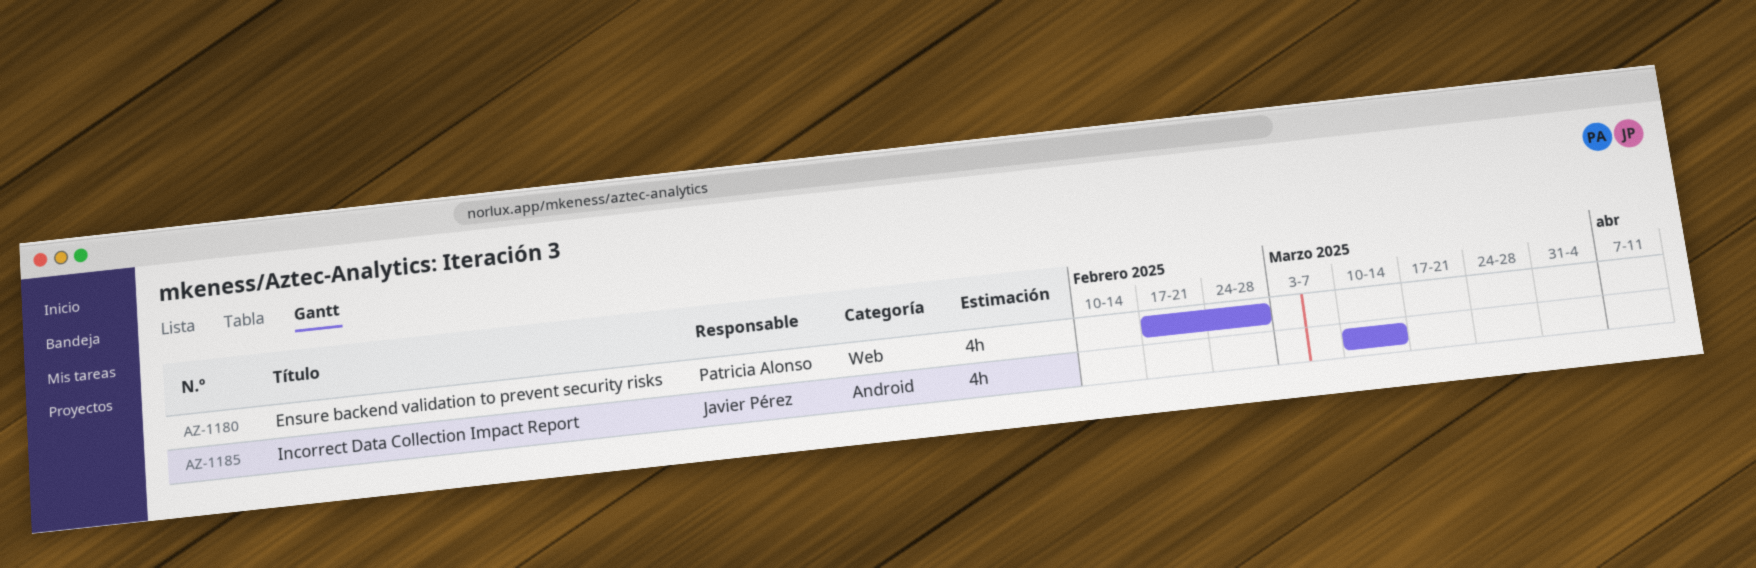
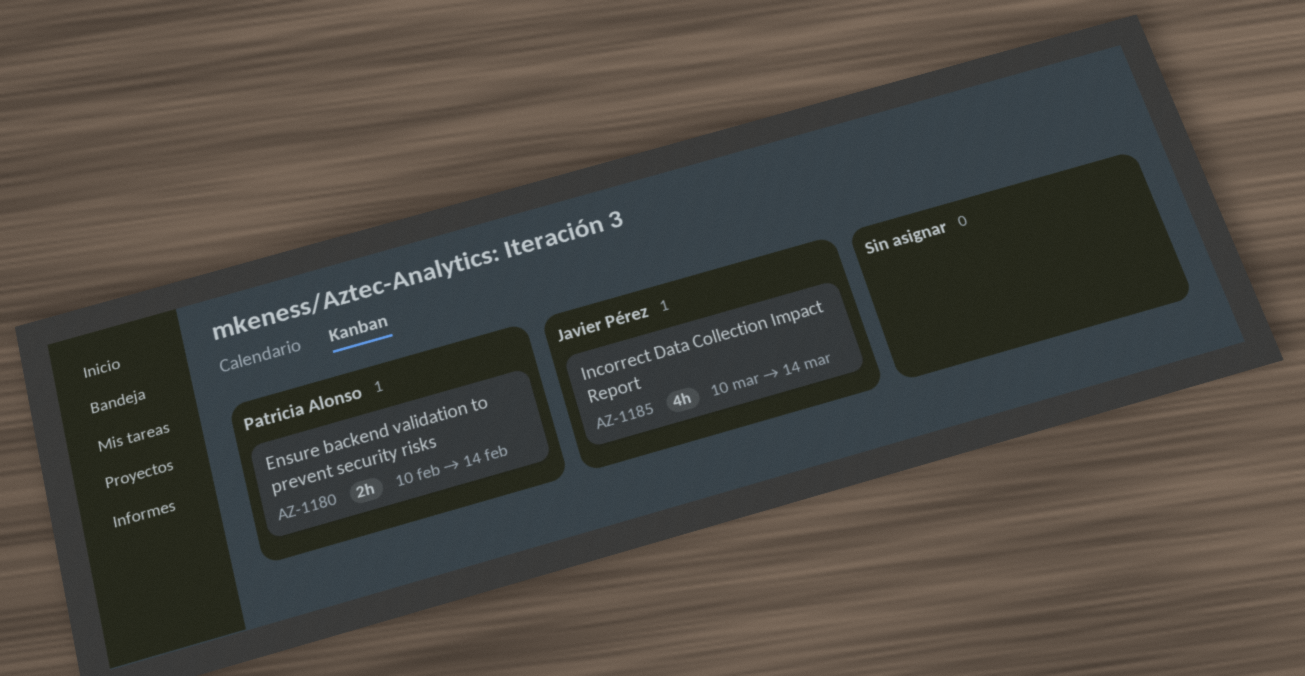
AZ-1180, estimate: 4h -> 2h
AZ-1180, start: Feb 17 -> Feb 10
AZ-1180, due: Feb 28 -> Feb 14

